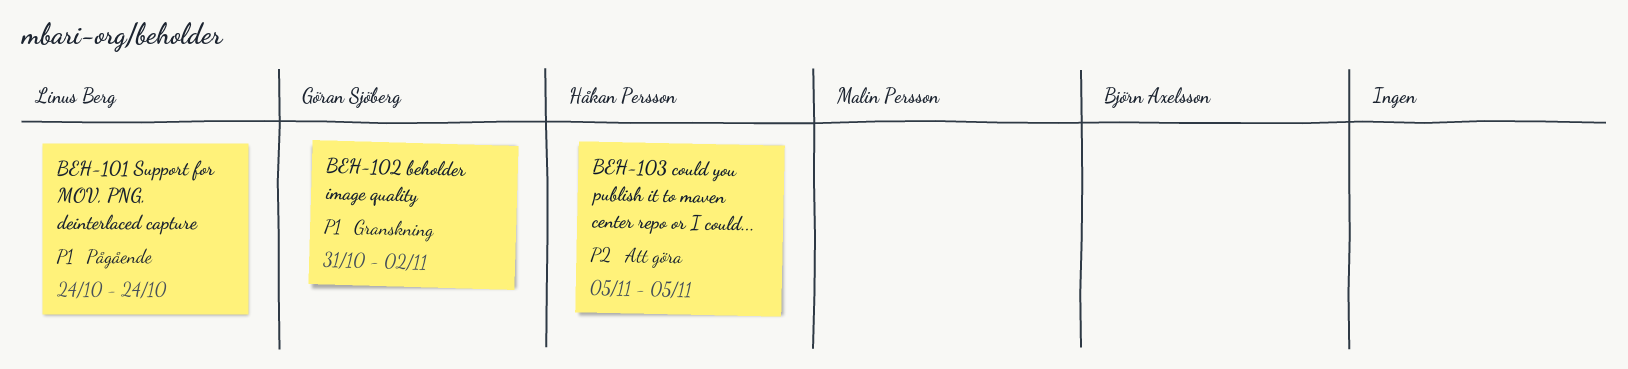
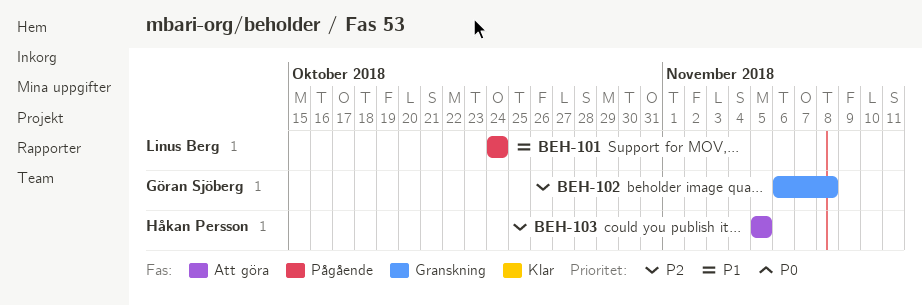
BEH-102, priority: P1 -> P2
BEH-102, start: Oct 31 -> Nov 6
BEH-102, due: Nov 2 -> Nov 8

